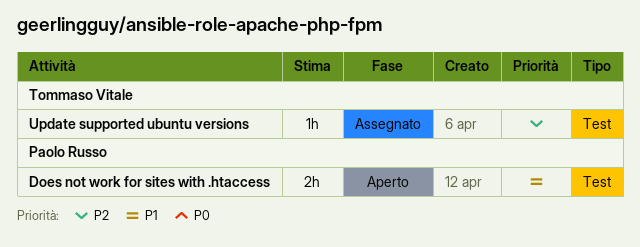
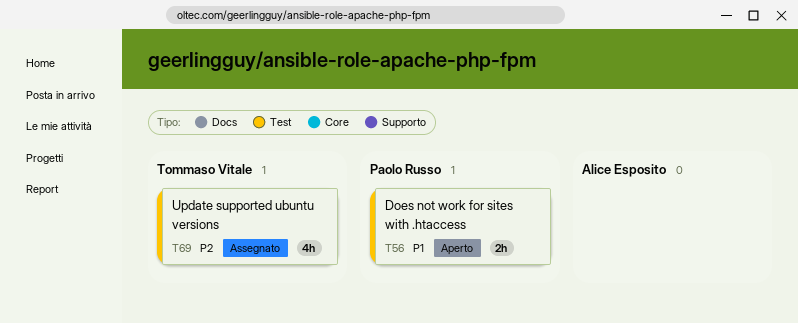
Update supported ubuntu versions, estimate: 1h -> 4h

